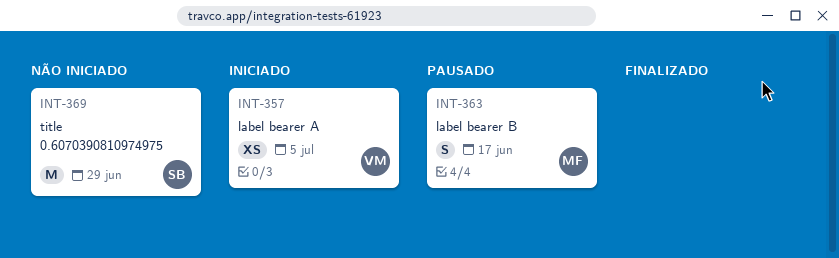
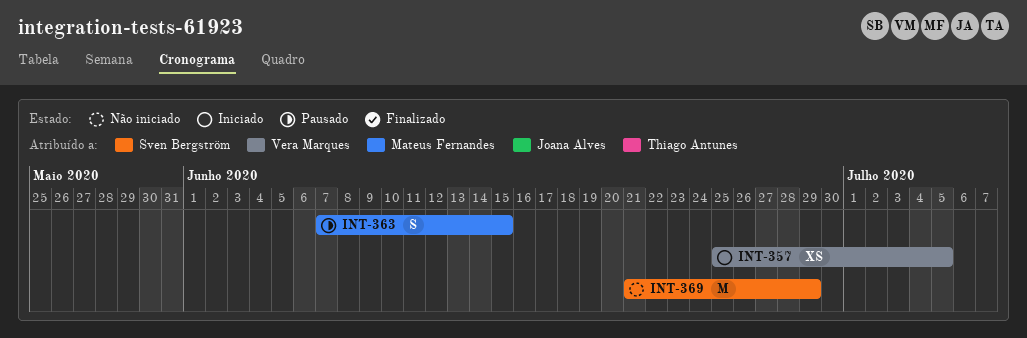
INT-363, due: Jun 17 -> Jun 15

